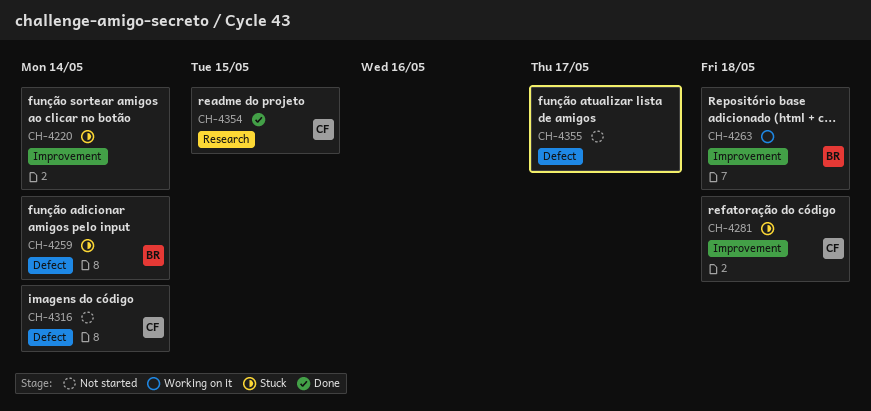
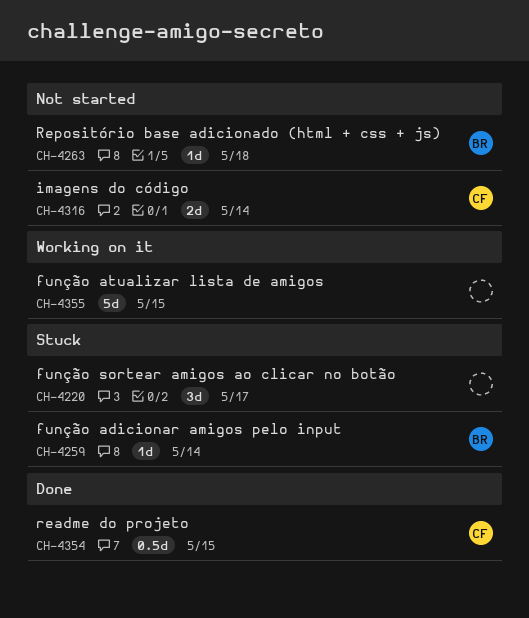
CH-4220, due: May 14 -> May 17
CH-4263, status: Working on it -> Not started
CH-4281: present -> none
CH-4355, status: Not started -> Working on it
CH-4355, due: May 17 -> May 15

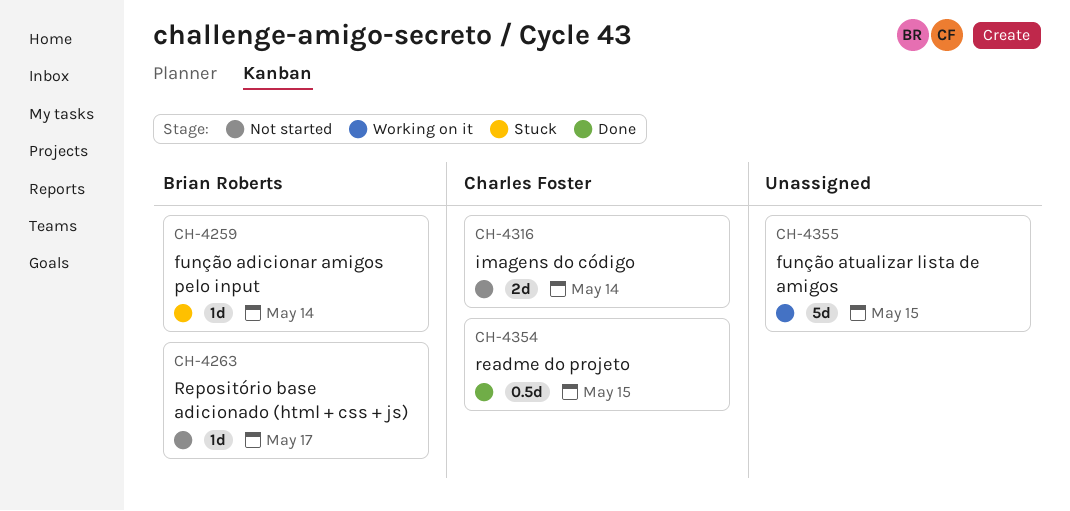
CH-4220: present -> none
CH-4263, due: May 18 -> May 17

